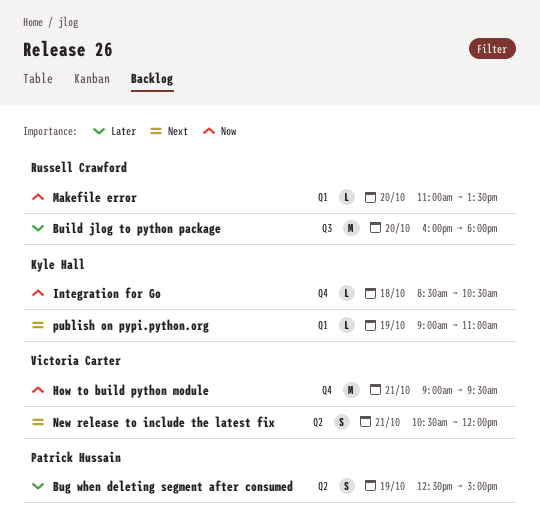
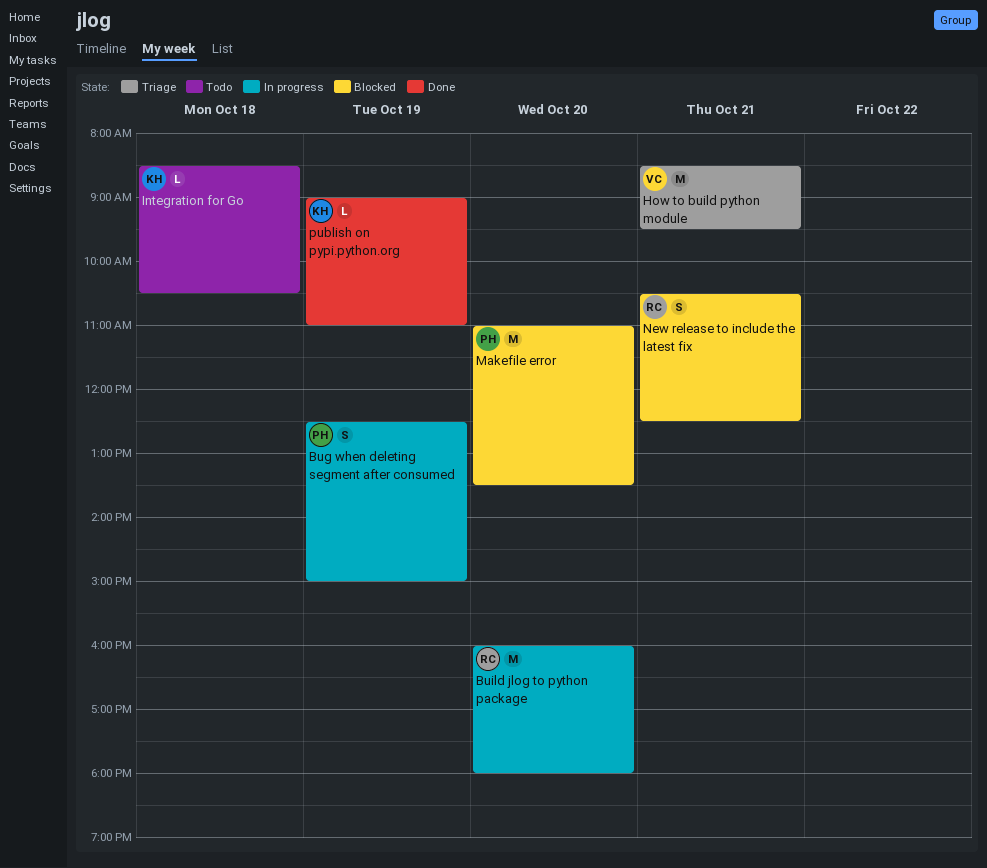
How to build python module, begins: 09:00 -> 08:30
Makefile error, owner: Russell Crawford -> Patrick Hussain
Makefile error, estimate: L -> M
New release to include the latest fix, owner: Victoria Carter -> Russell Crawford
New release to include the latest fix, ends: 12:00 -> 12:30

